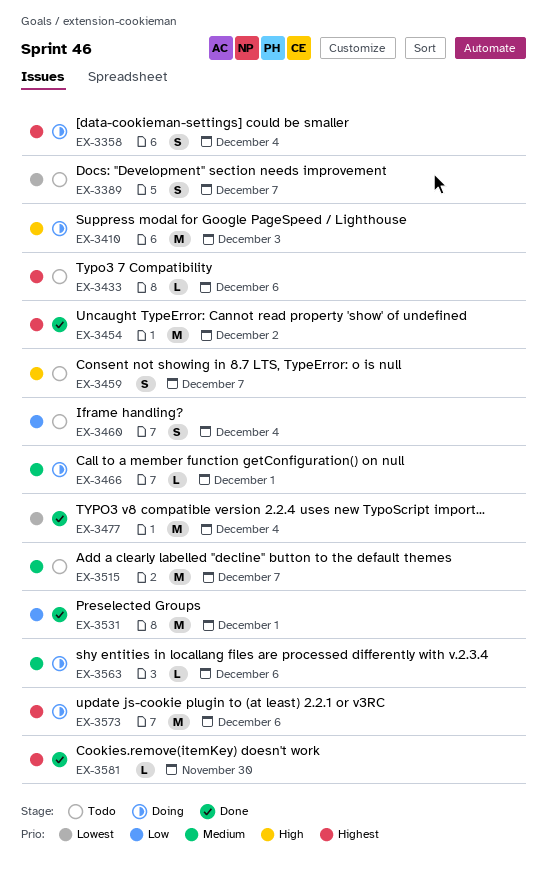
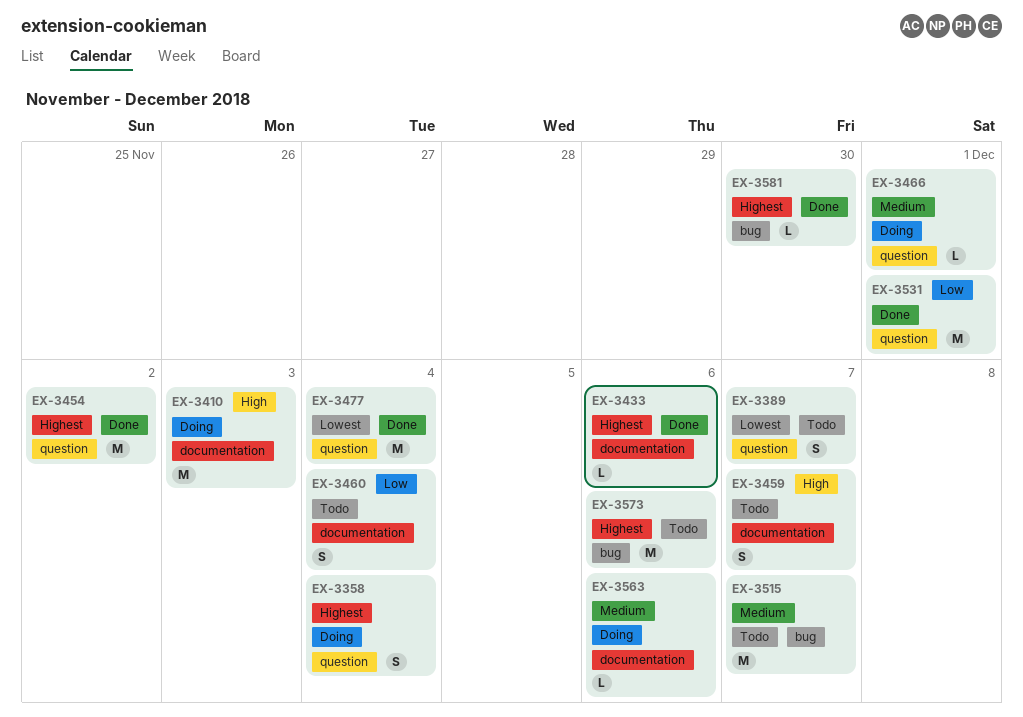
EX-3433, status: Todo -> Done
EX-3573, status: Doing -> Todo

